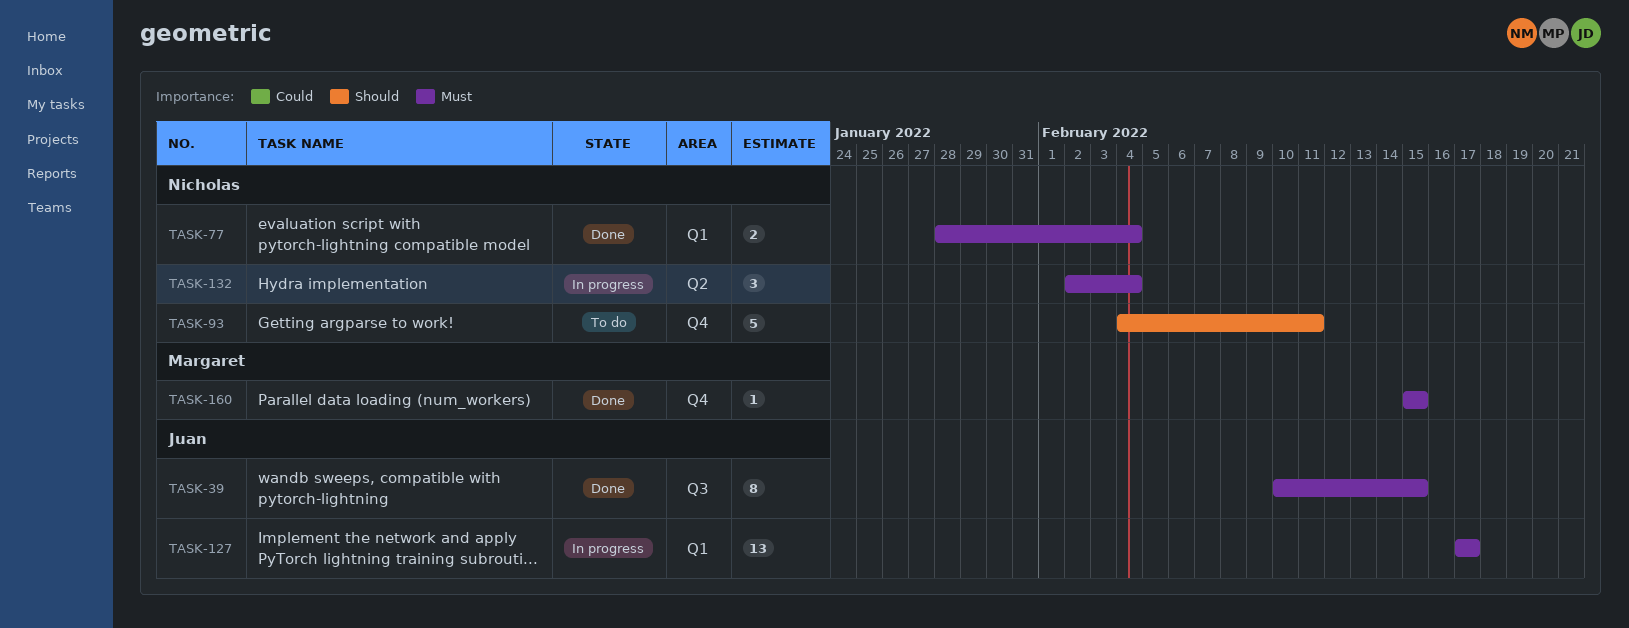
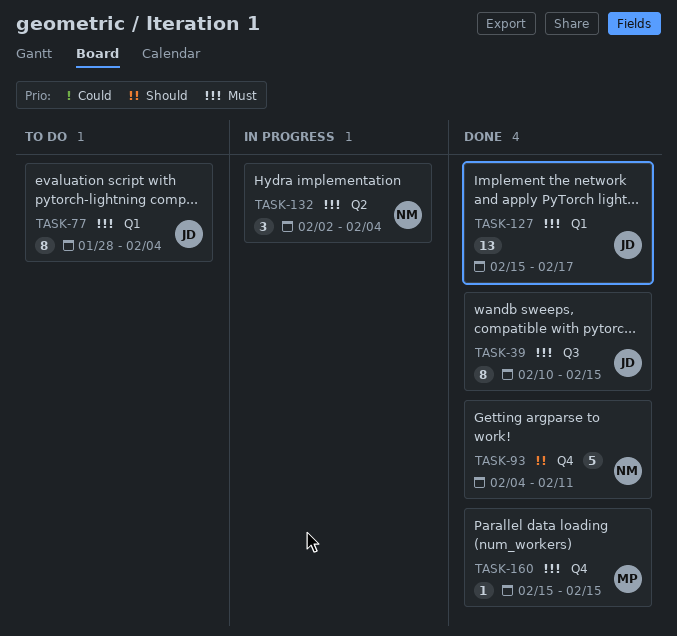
TASK-77, status: Done -> To do
TASK-77, owner: Nicholas -> Juan
TASK-77, estimate: 2 -> 8
TASK-93, status: To do -> Done
TASK-127, status: In progress -> Done
TASK-127, start: Feb 17 -> Feb 15

